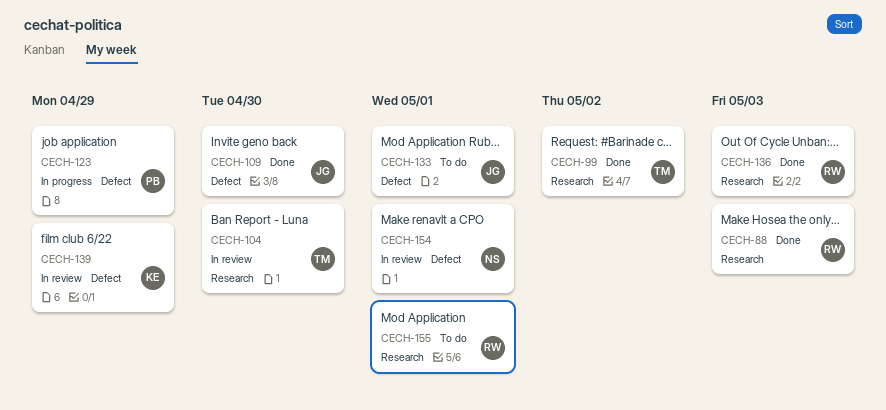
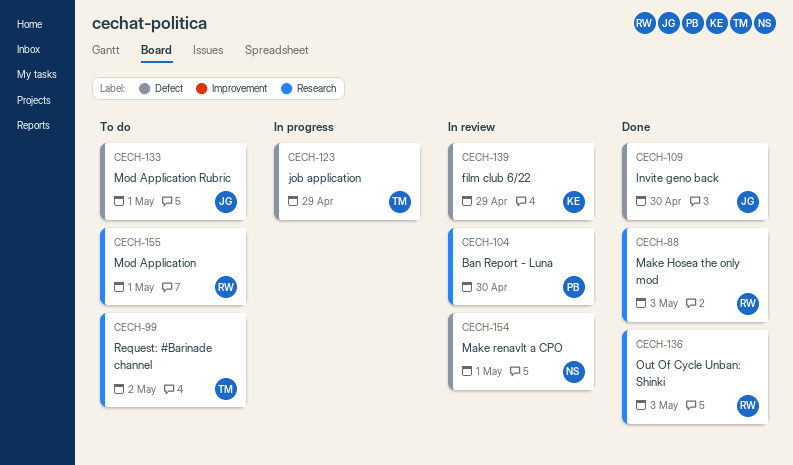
CECH-99, status: Done -> To do
CECH-104, owner: TM -> PB
CECH-123, owner: PB -> TM

